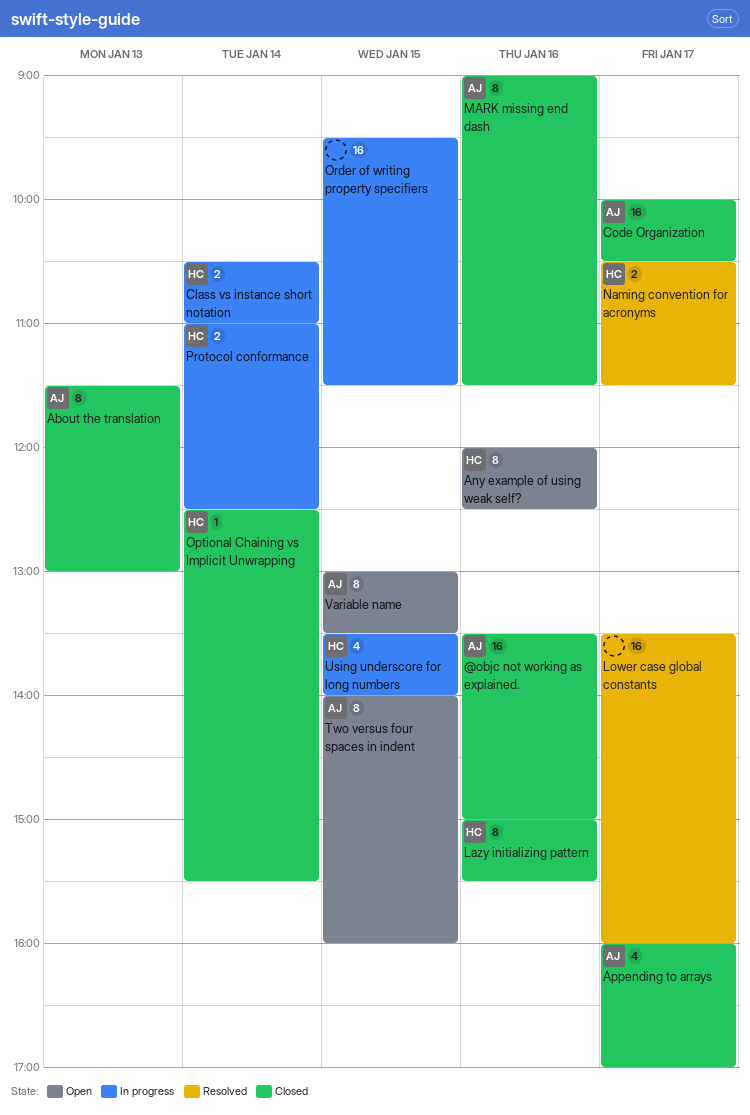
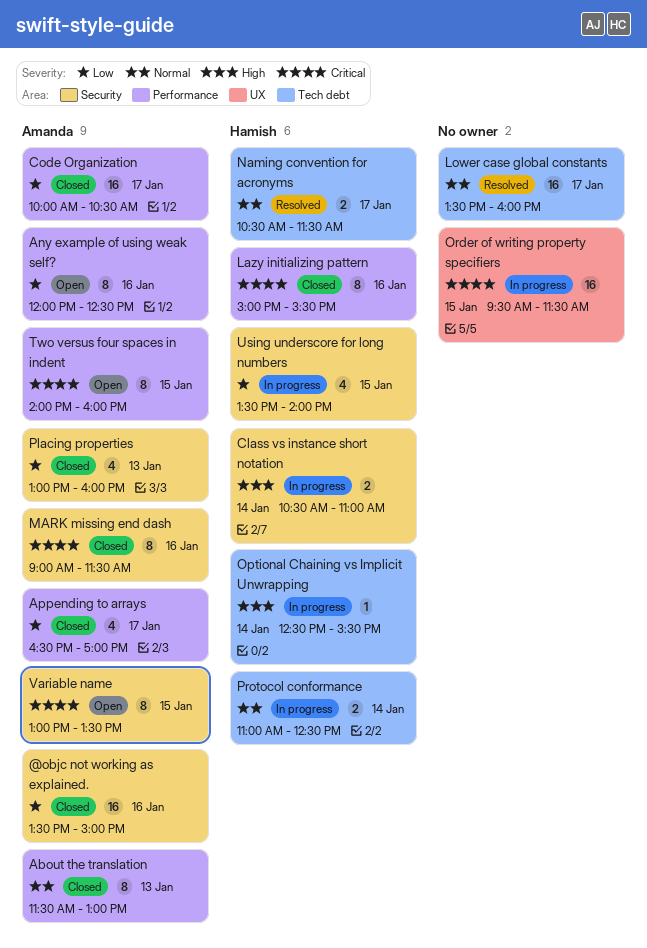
Any example of using weak self?, owner: Hamish -> Amanda
Appending to arrays, begins: 16:00 -> 16:30
Optional Chaining vs Implicit Unwrapping, status: Closed -> In progress
Placing properties: none -> present

